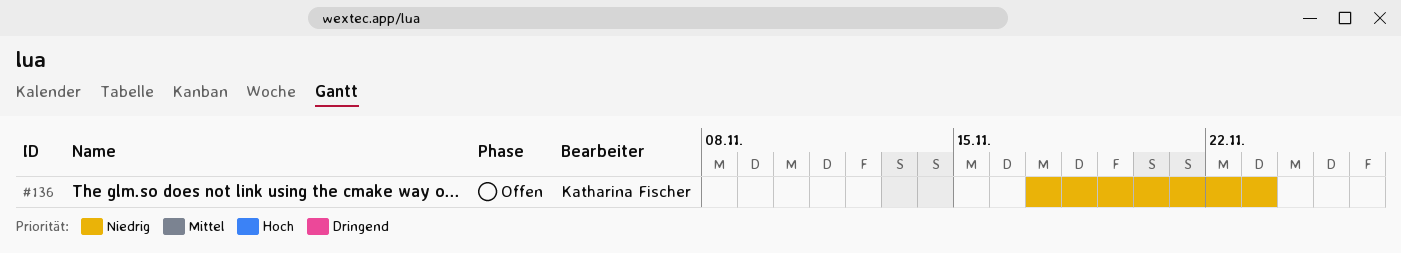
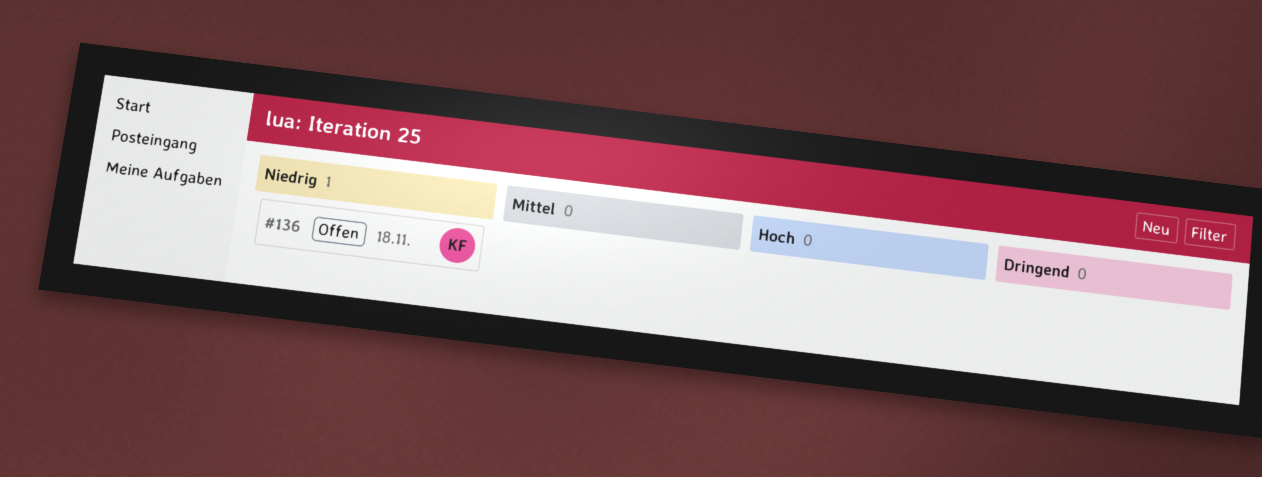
#136, due: Nov 23 -> Nov 18

